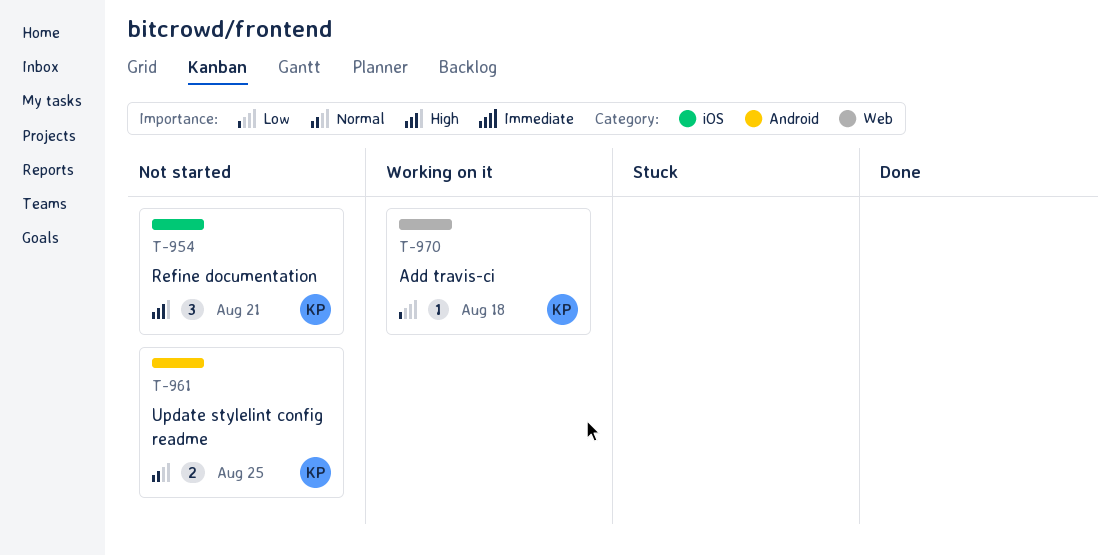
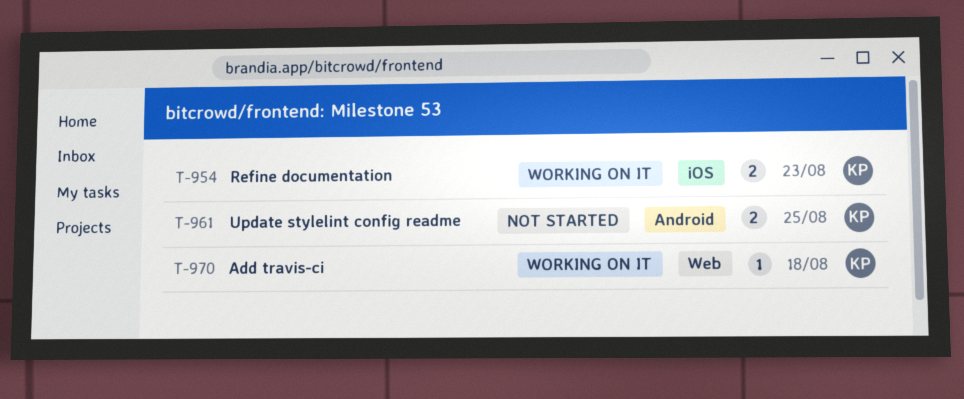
T-954, status: Not started -> Working on it
T-954, estimate: 3 -> 2
T-954, due: Aug 21 -> Aug 23

